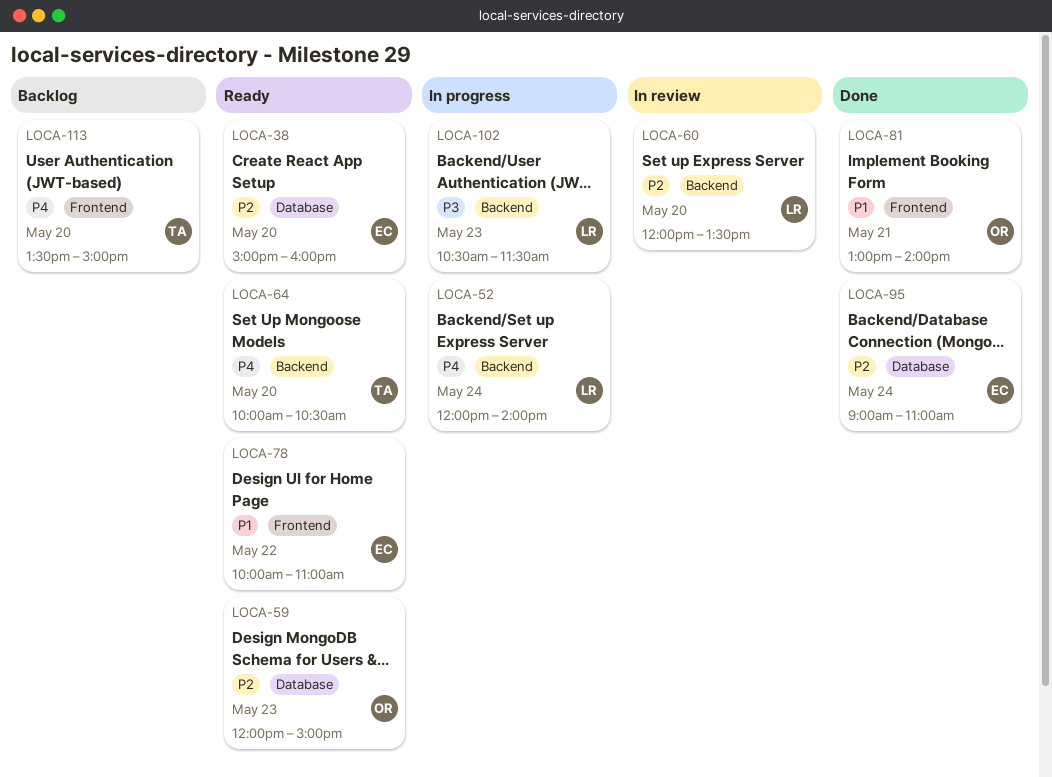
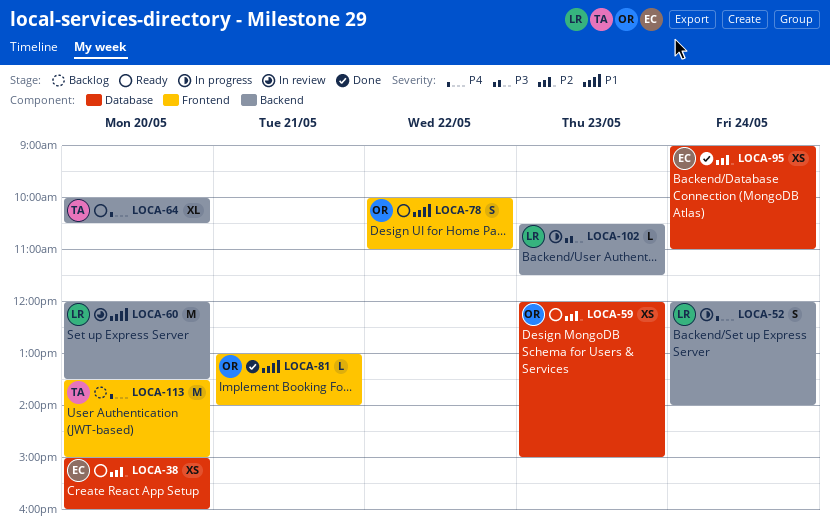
LOCA-60, priority: P2 -> P1
LOCA-78, owner: EC -> OR

